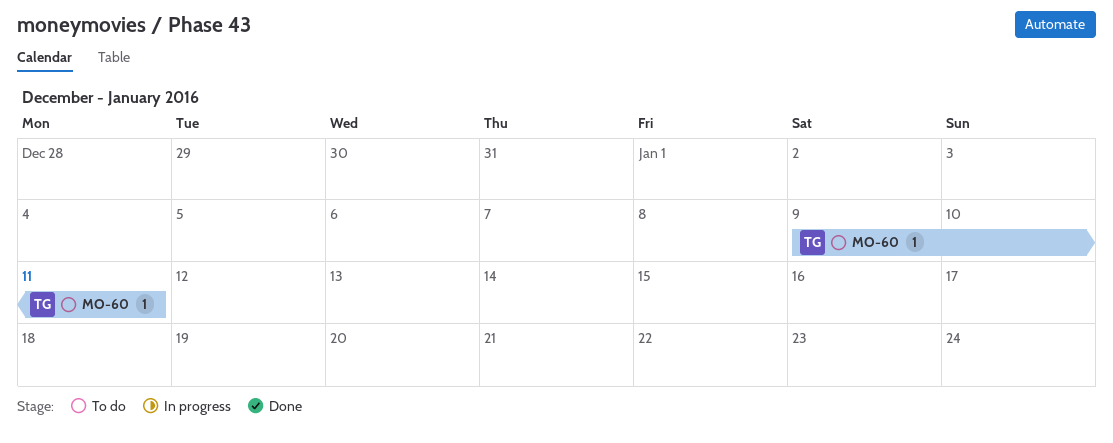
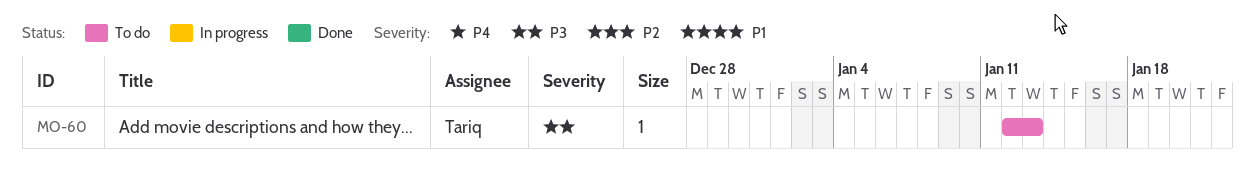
MO-60, start: Jan 9 -> Jan 12
MO-60, due: Jan 11 -> Jan 13

